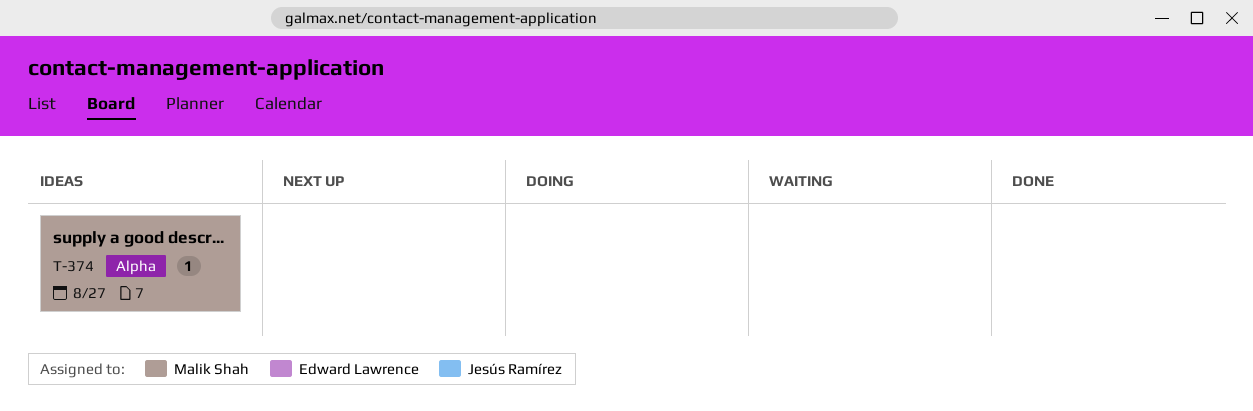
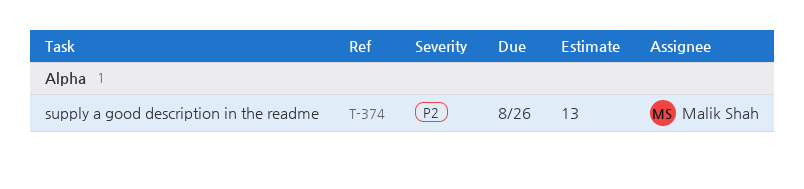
T-374, estimate: 1 -> 13
T-374, due: Aug 27 -> Aug 26

